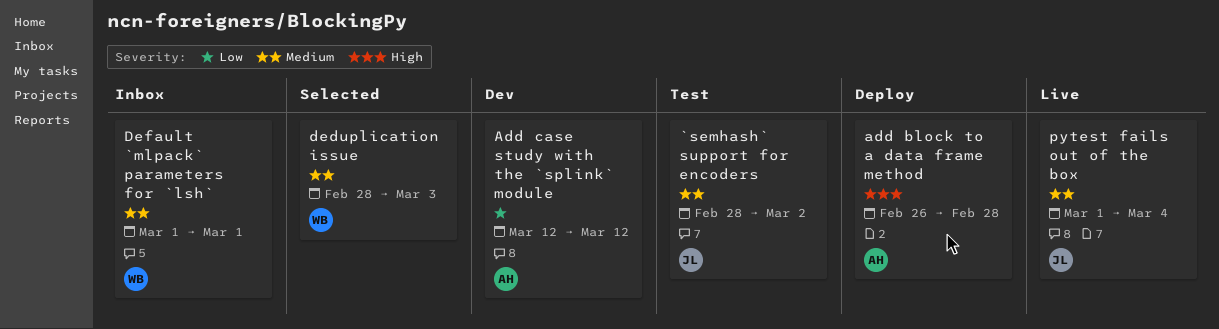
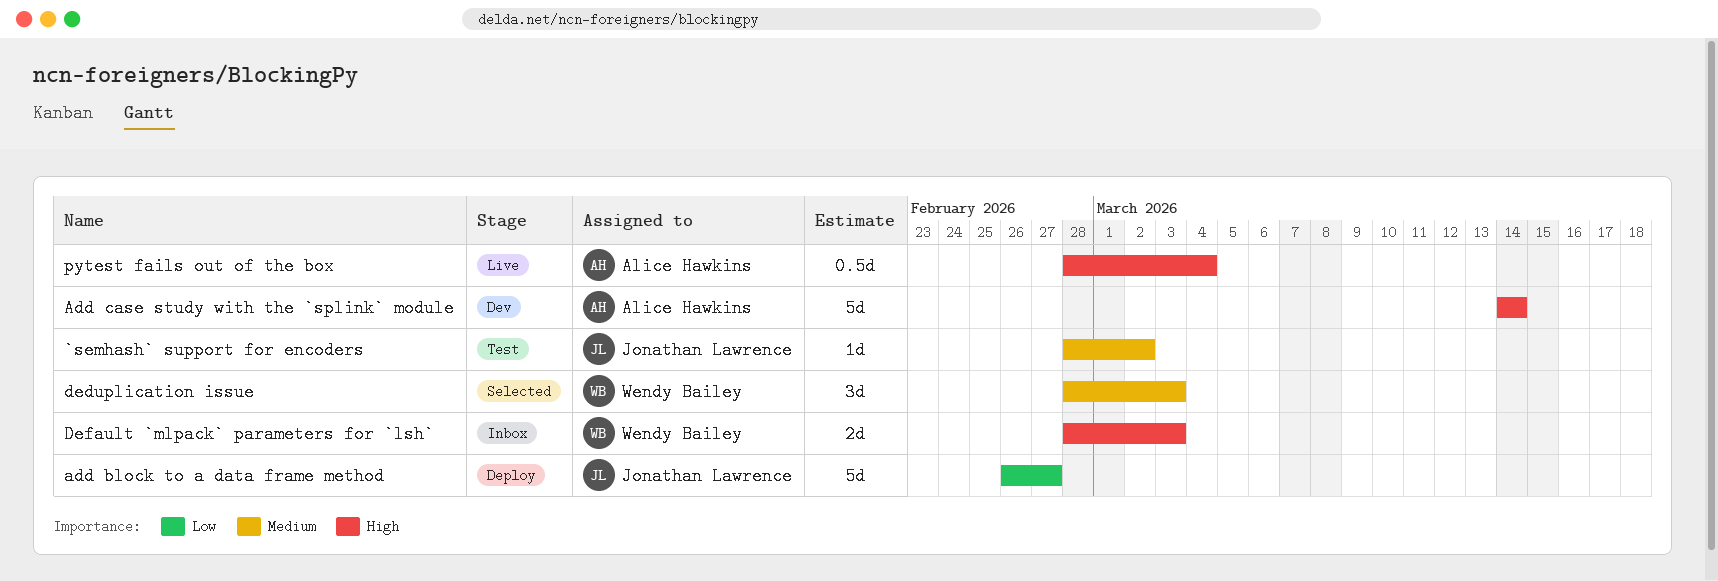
add block to a data frame method, owner: Alice Hawkins -> Jonathan Lawrence
add block to a data frame method, priority: High -> Low
add block to a data frame method, due: Feb 28 -> Feb 27
Add case study with the `splink` module, priority: Low -> High
Add case study with the `splink` module, start: Mar 12 -> Mar 14
Add case study with the `splink` module, due: Mar 12 -> Mar 14
Default `mlpack` parameters for `lsh`, priority: Medium -> High
Default `mlpack` parameters for `lsh`, start: Mar 1 -> Feb 28
Default `mlpack` parameters for `lsh`, due: Mar 1 -> Mar 3
pytest fails out of the box, owner: Jonathan Lawrence -> Alice Hawkins
pytest fails out of the box, priority: Medium -> High
pytest fails out of the box, start: Mar 1 -> Feb 28

